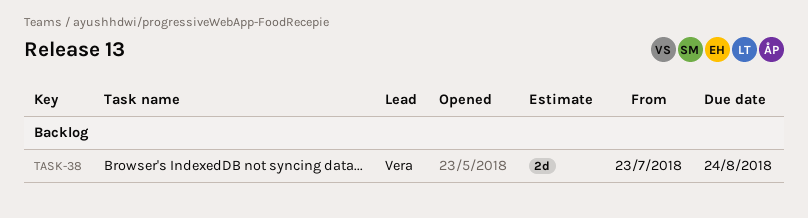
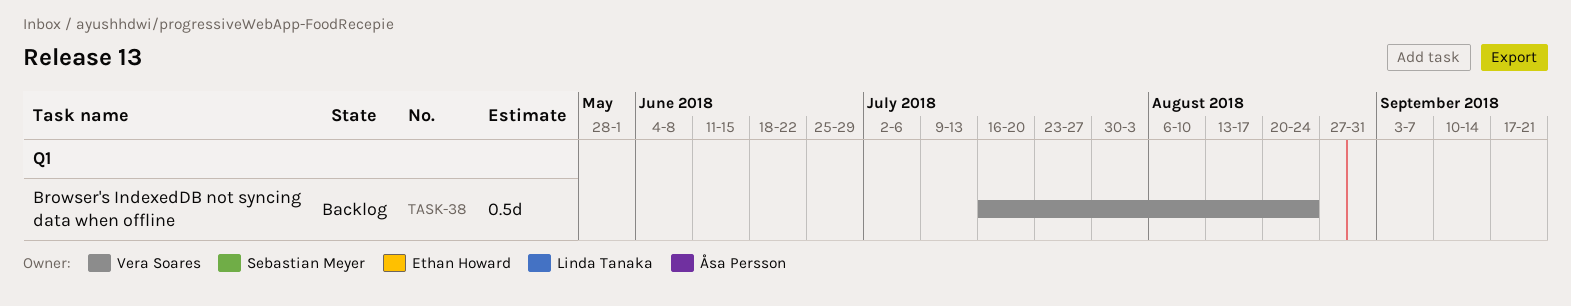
TASK-38, estimate: 2d -> 0.5d
TASK-38, start: Jul 23 -> Jul 16

